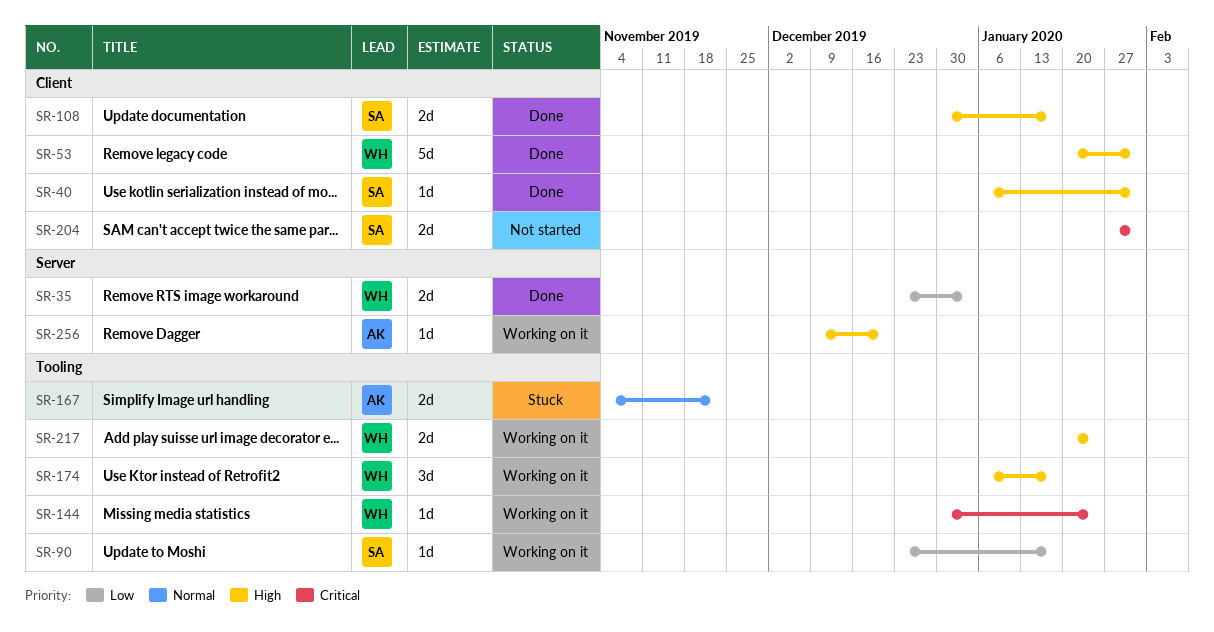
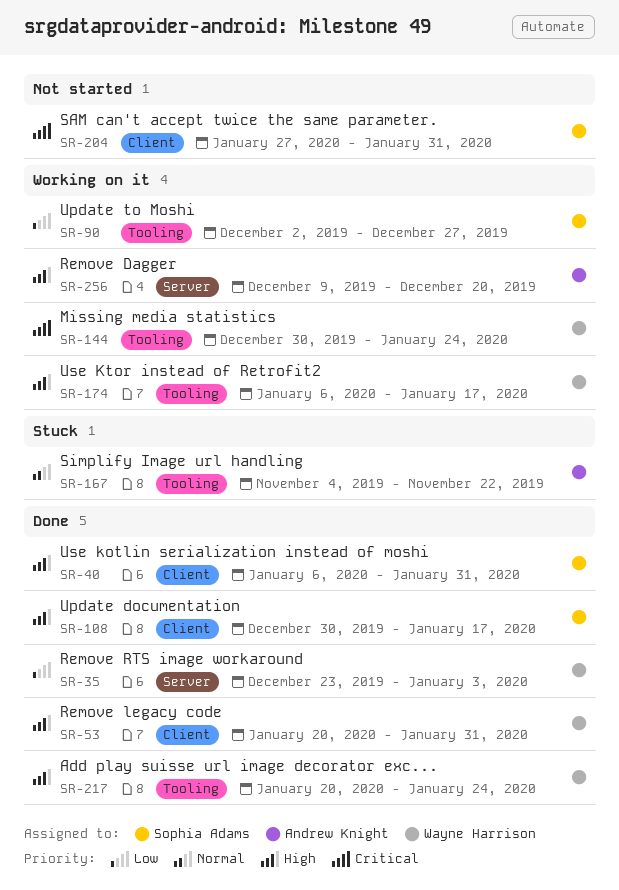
SR-90, start: Dec 23 -> Dec 2
SR-90, due: Jan 17 -> Dec 27
SR-217, status: Working on it -> Done

